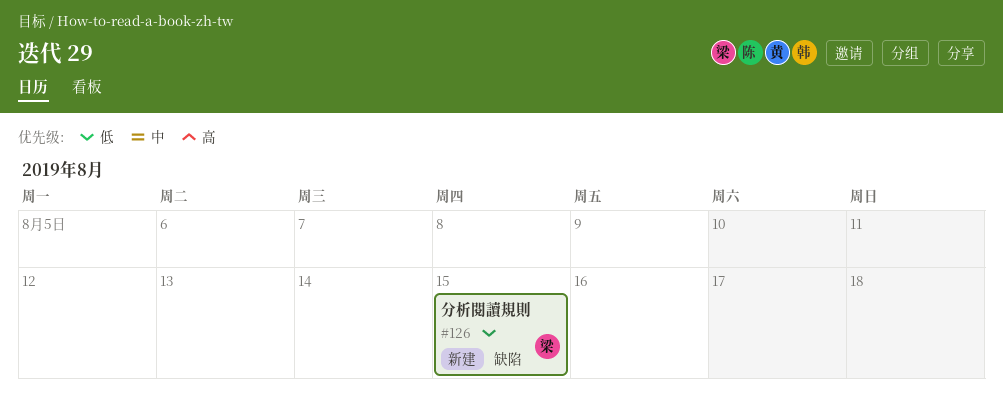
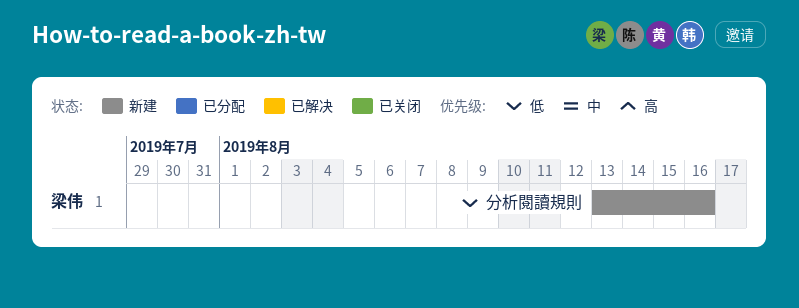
分析閱讀規則, due: Aug 15 -> Aug 16

